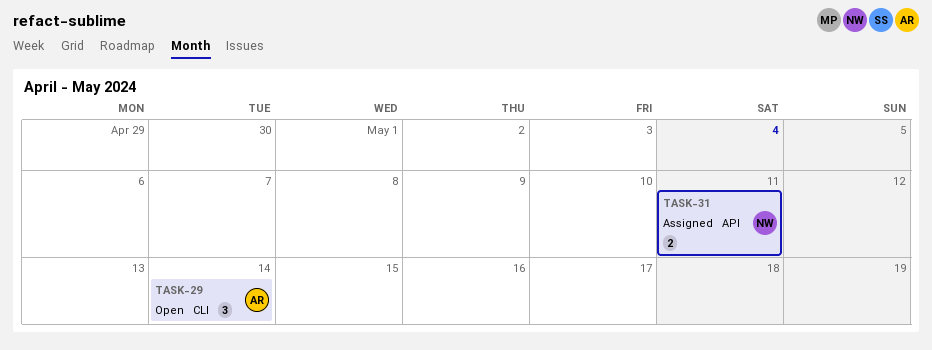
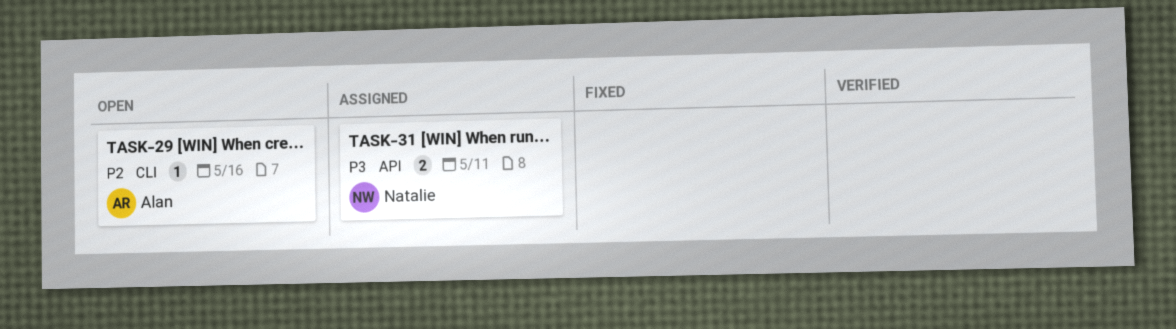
TASK-29, estimate: 3 -> 1
TASK-29, due: May 14 -> May 16

